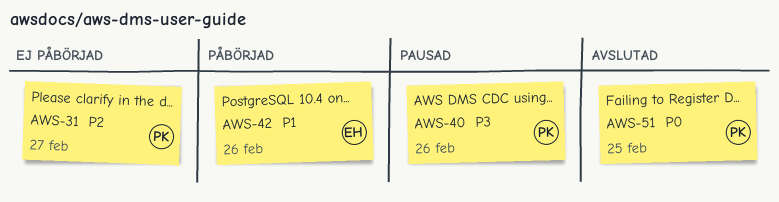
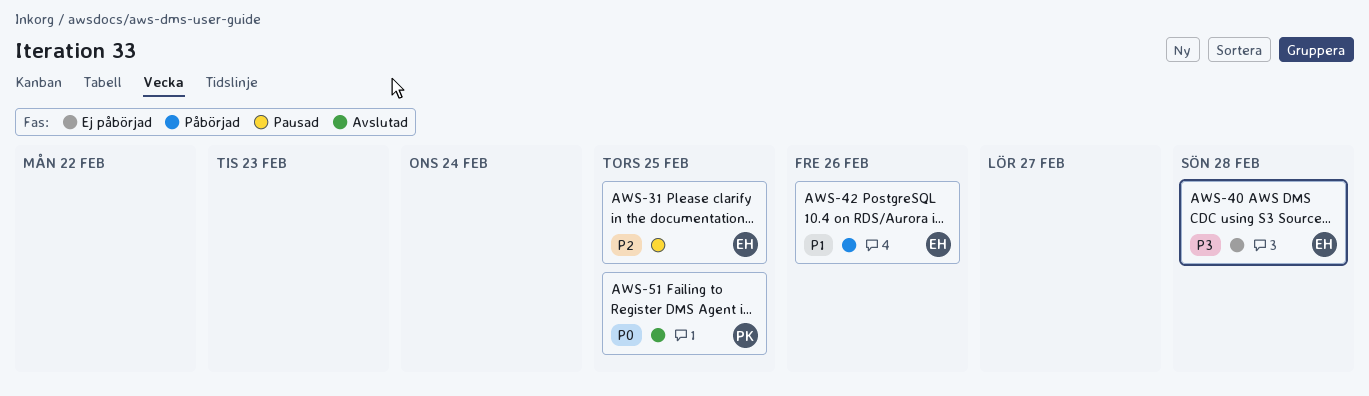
AWS-31, status: Ej påbörjad -> Pausad
AWS-31, owner: PK -> EH
AWS-31, due: Feb 27 -> Feb 25
AWS-40, status: Pausad -> Ej påbörjad
AWS-40, owner: PK -> EH
AWS-40, due: Feb 26 -> Feb 28

